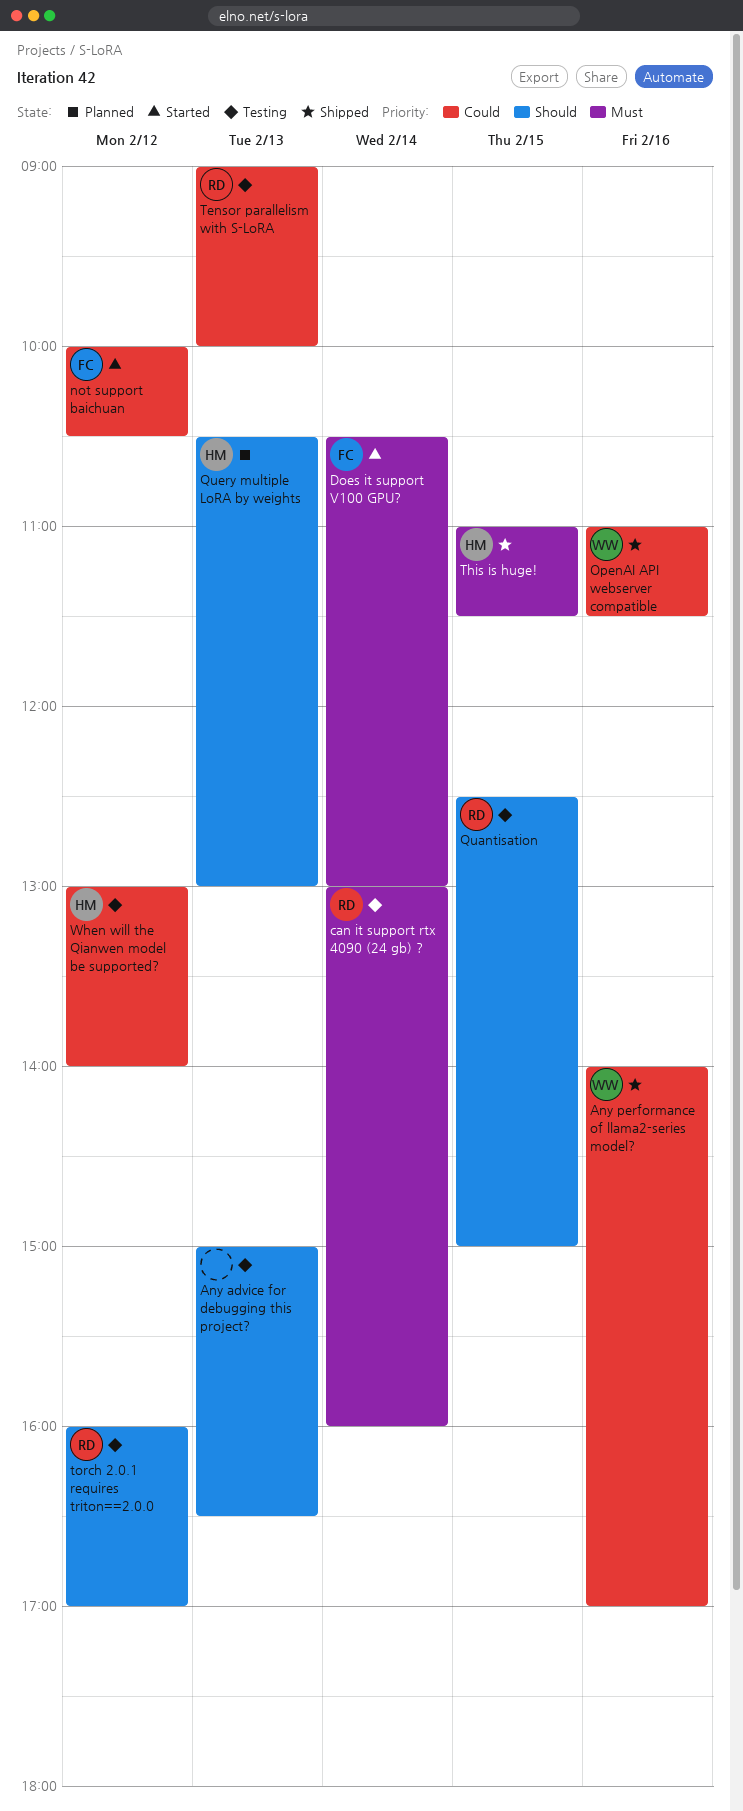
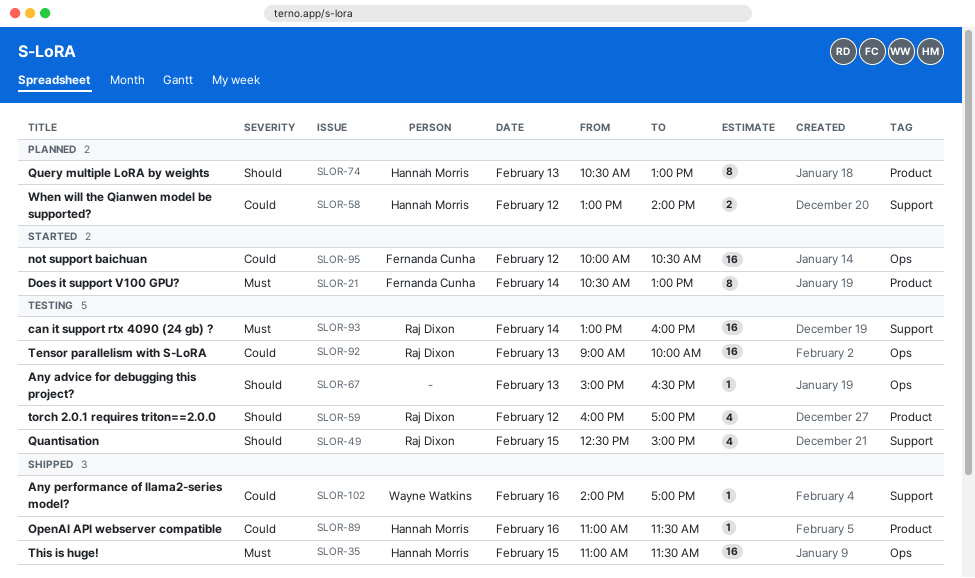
OpenAI API webserver compatible, owner: Wayne Watkins -> Hannah Morris
When will the Qianwen model be supported?, status: Testing -> Planned

